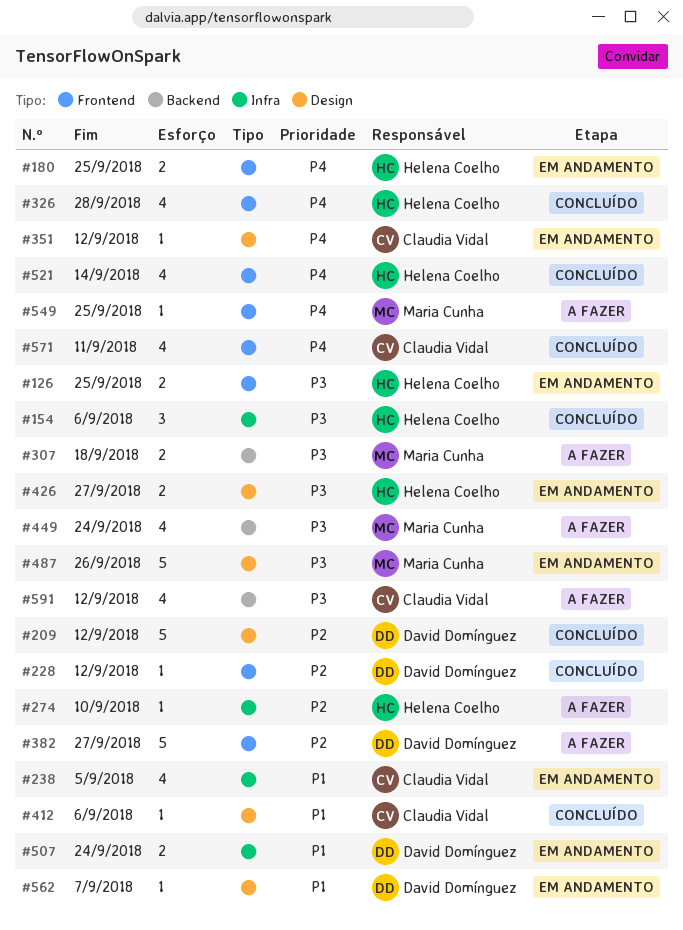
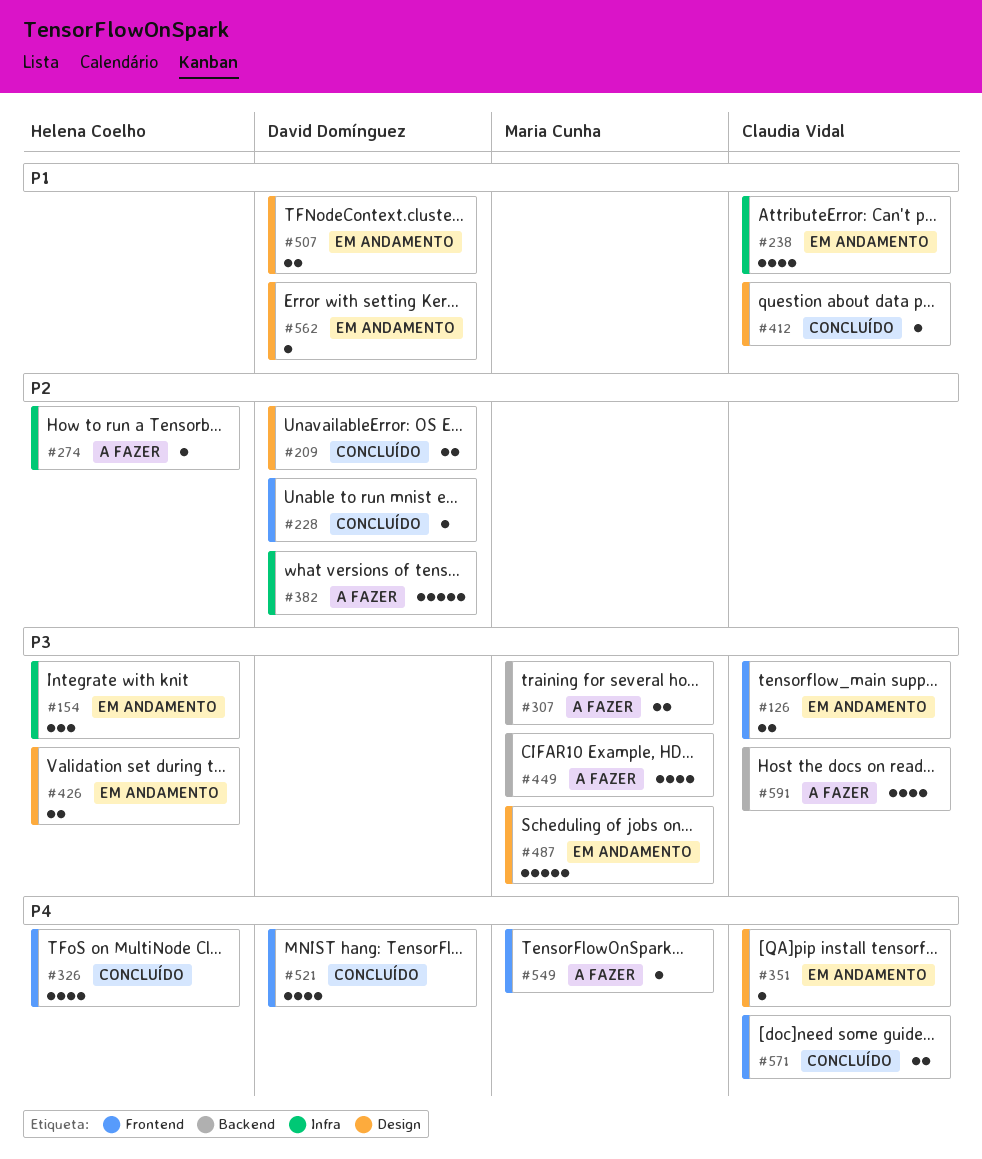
#126, owner: Helena Coelho -> Claudia Vidal
#154, status: Concluído -> Em andamento
#180: present -> none
#209, estimate: 5 -> 2
#382, label: Frontend -> Infra
#507, label: Infra -> Design
#521, owner: Helena Coelho -> David Domínguez
#571, estimate: 4 -> 2

